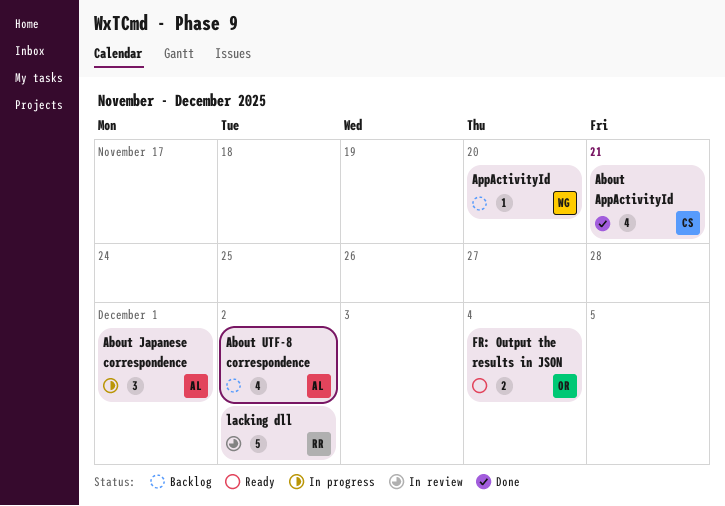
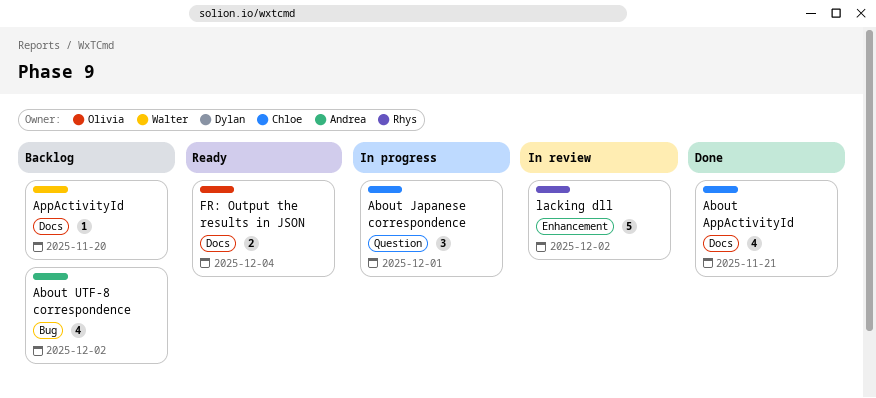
About Japanese correspondence, owner: Andrea -> Chloe

